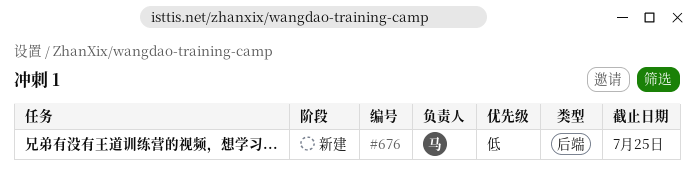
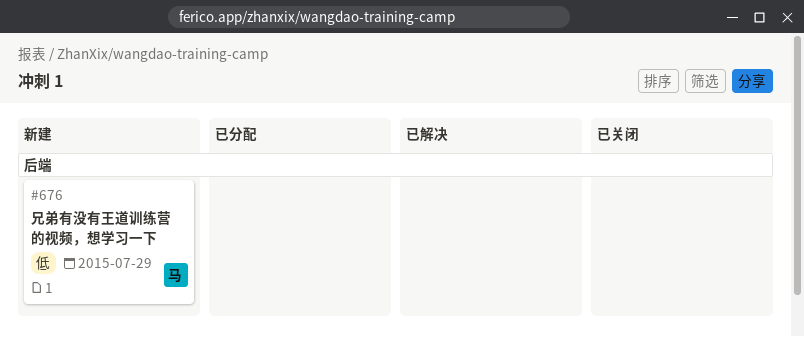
#676, due: Jul 25 -> Jul 29

